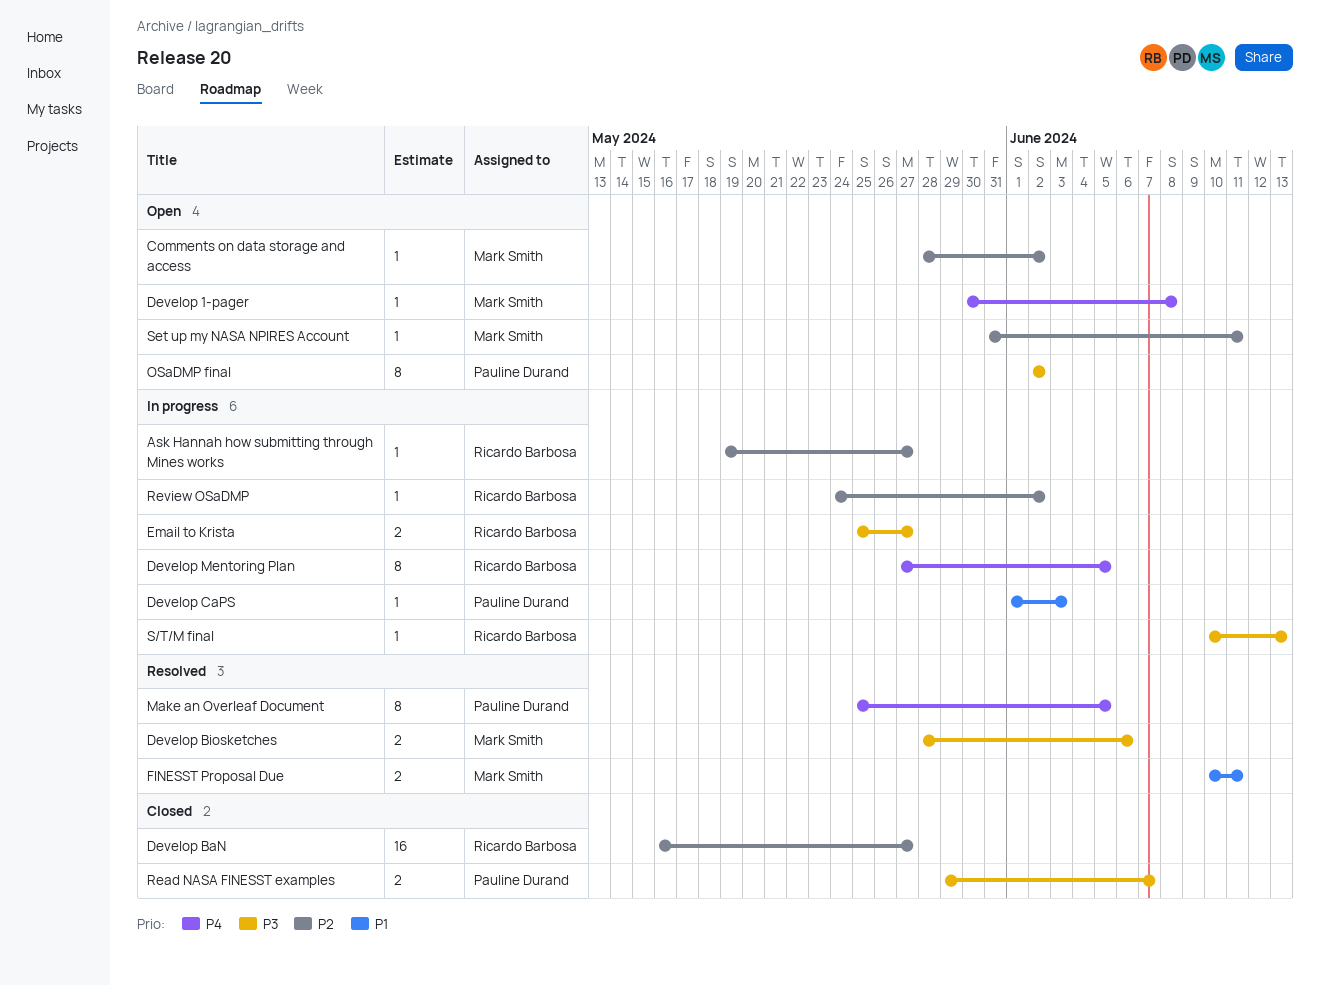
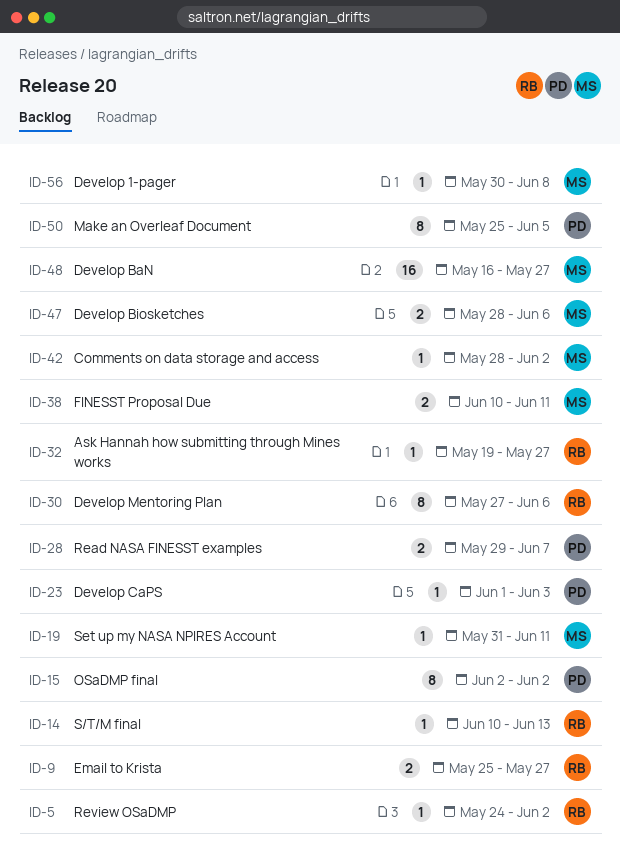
Develop BaN, owner: Ricardo Barbosa -> Mark Smith
Develop Mentoring Plan, due: Jun 5 -> Jun 6

